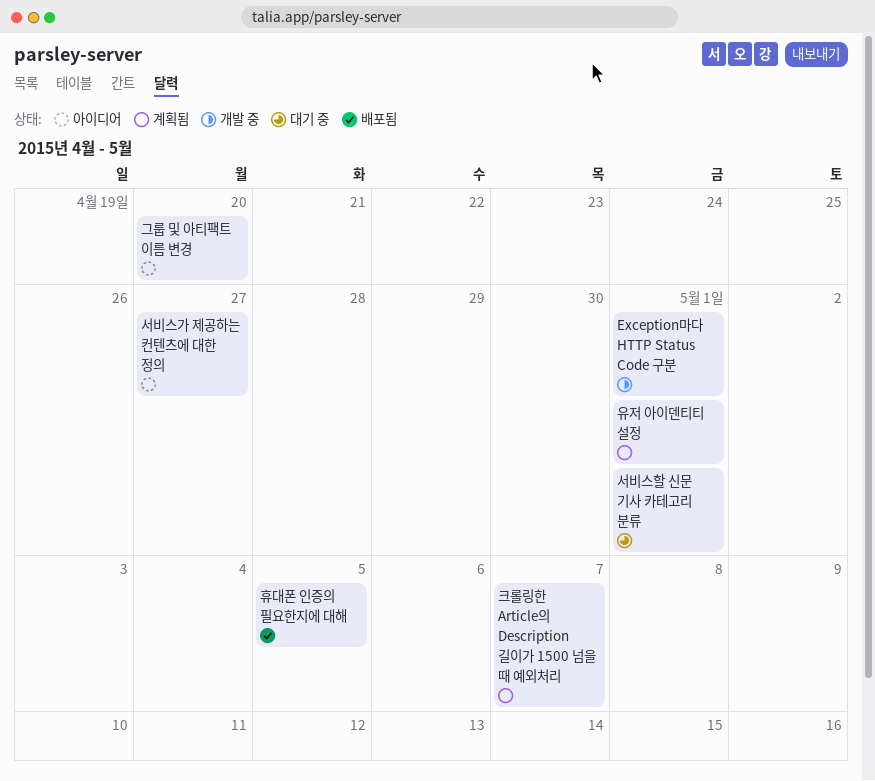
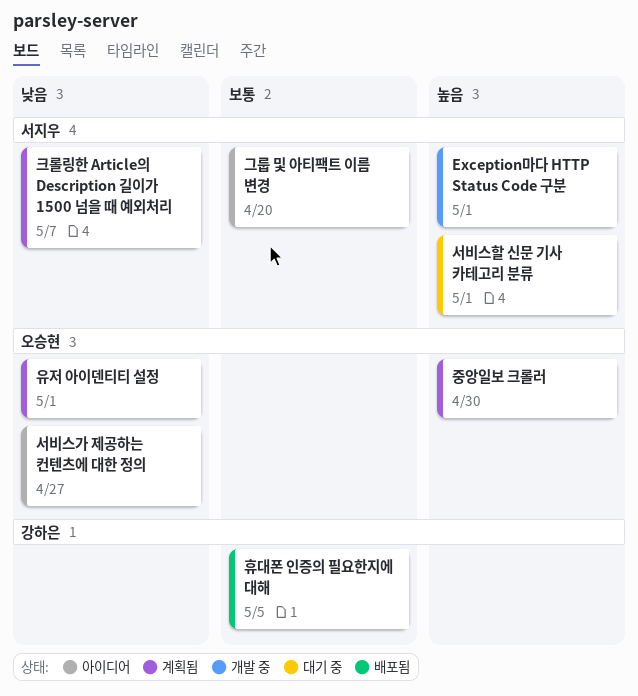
중앙일보 크롤러: none -> present

